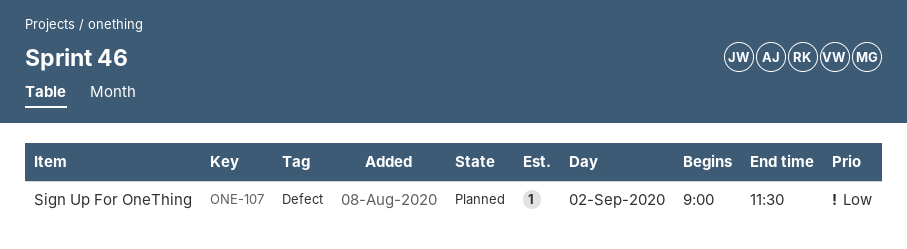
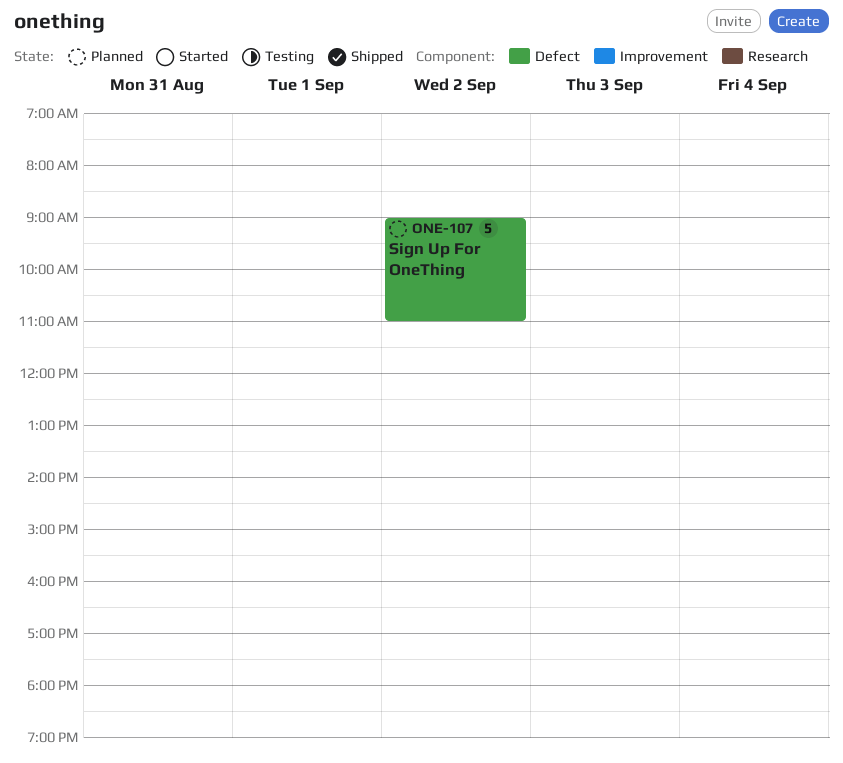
ONE-107, estimate: 1 -> 5
ONE-107, ends: 11:30 -> 11:00

